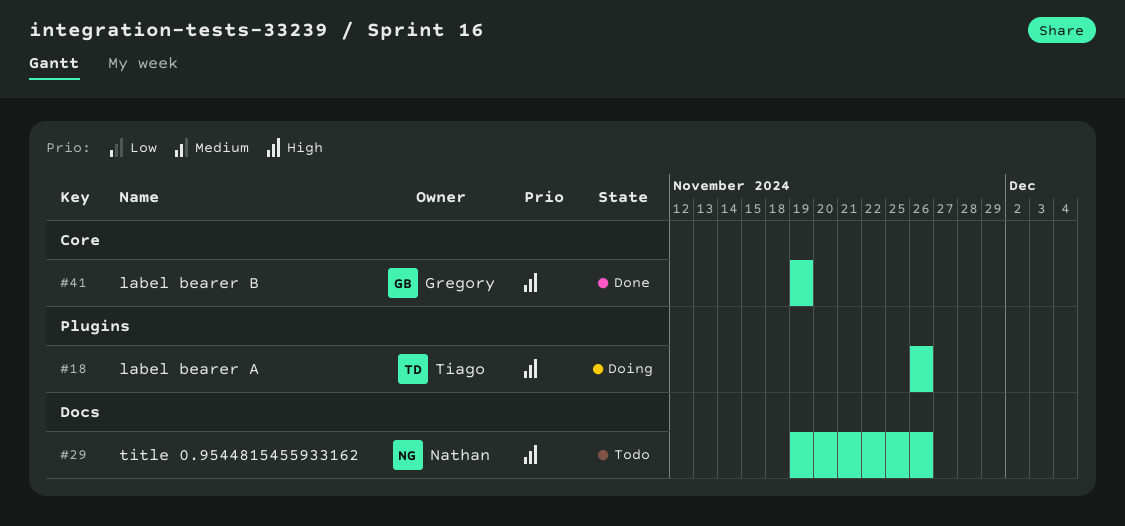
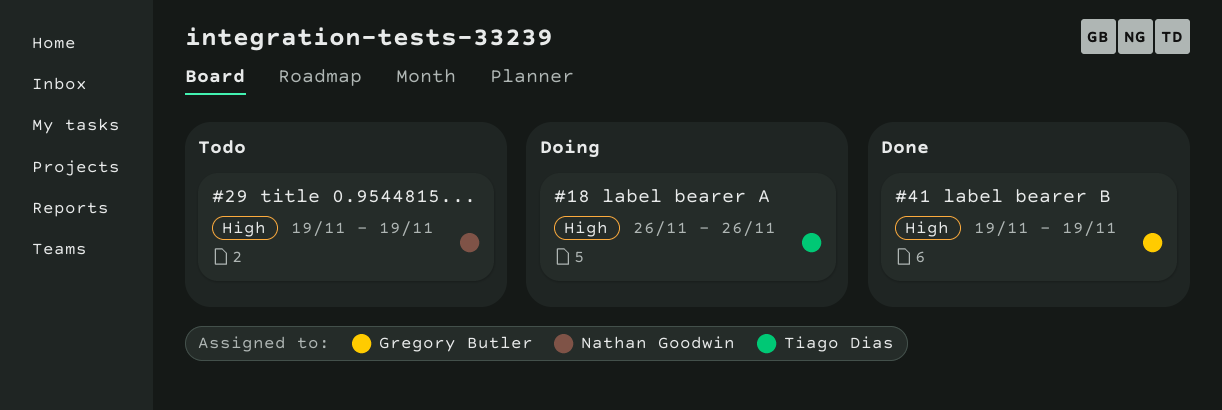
#29, due: Nov 26 -> Nov 19

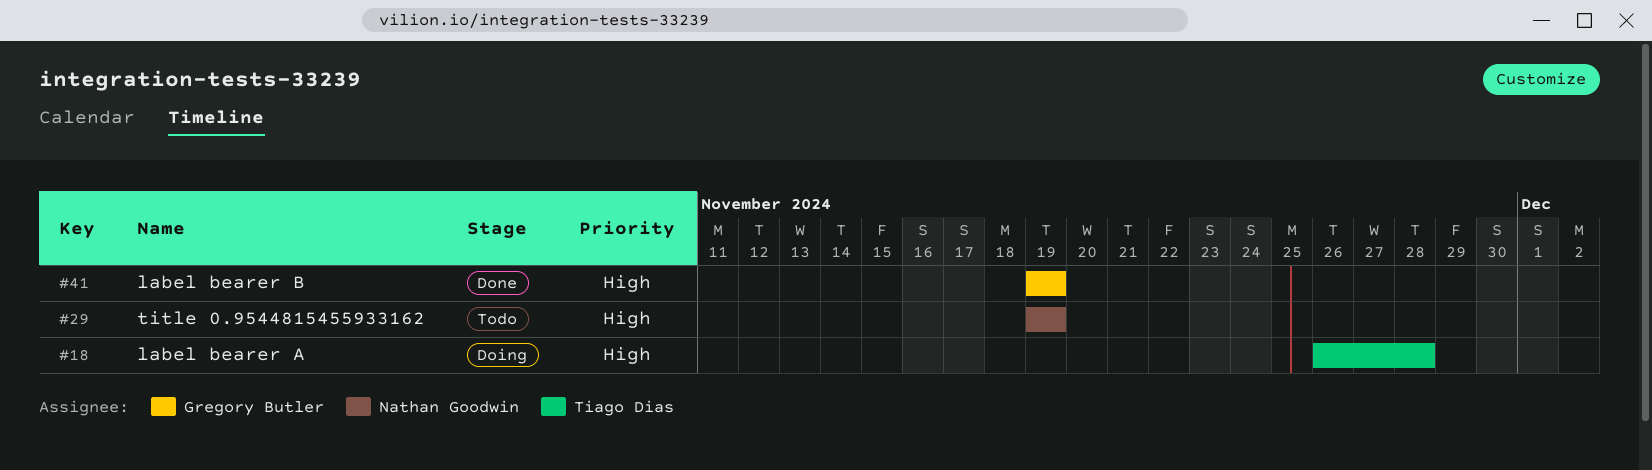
#18, due: Nov 26 -> Nov 28

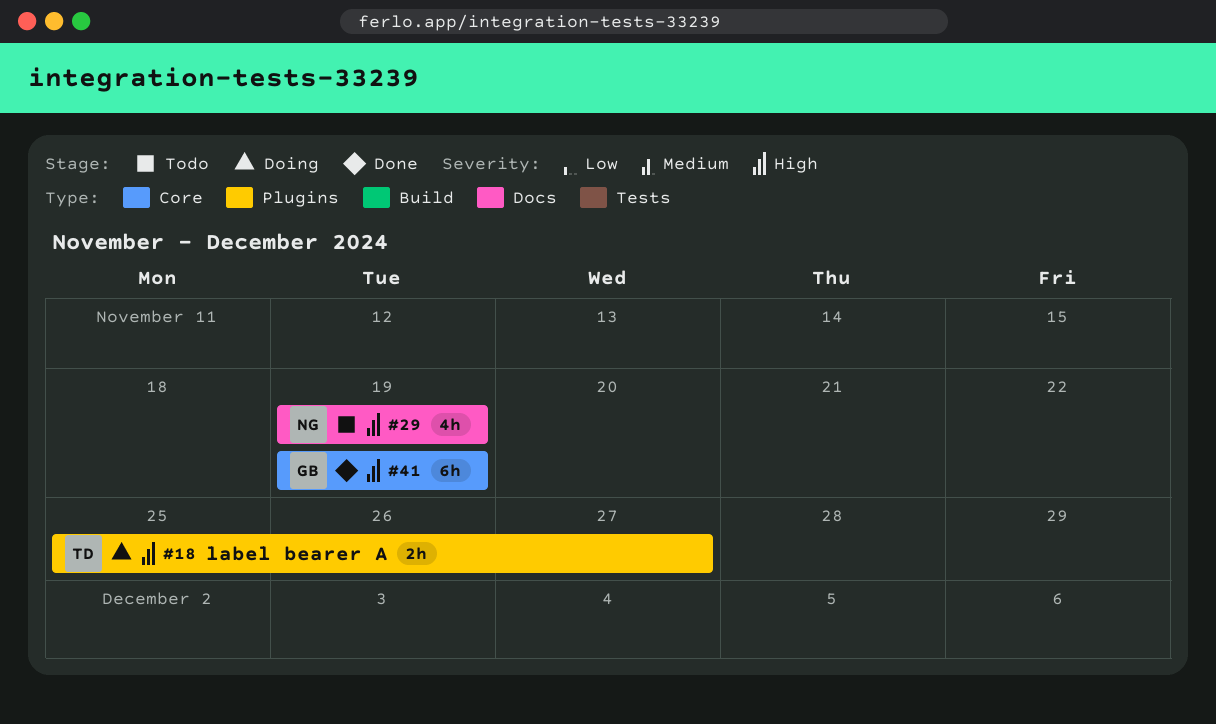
#18, start: Nov 26 -> Nov 25
#18, due: Nov 28 -> Nov 27

